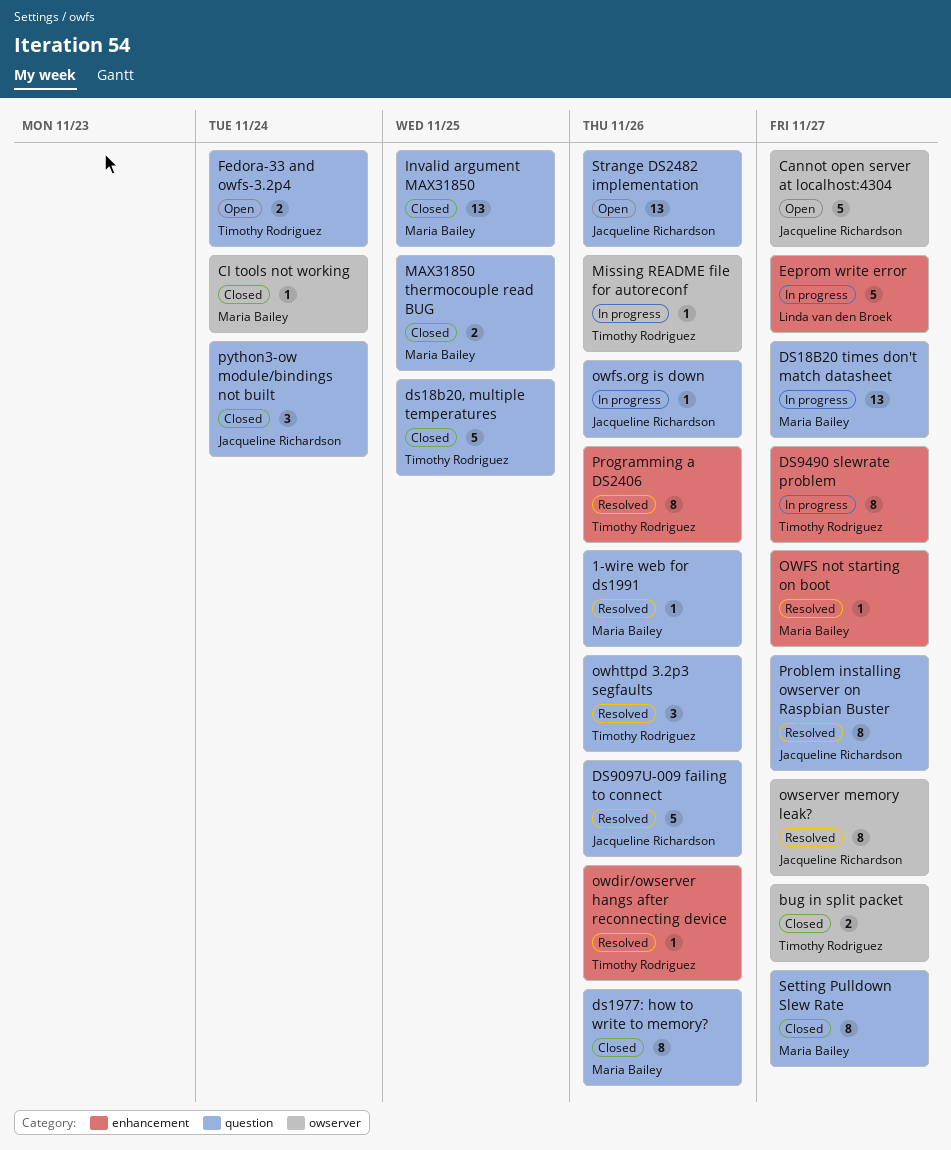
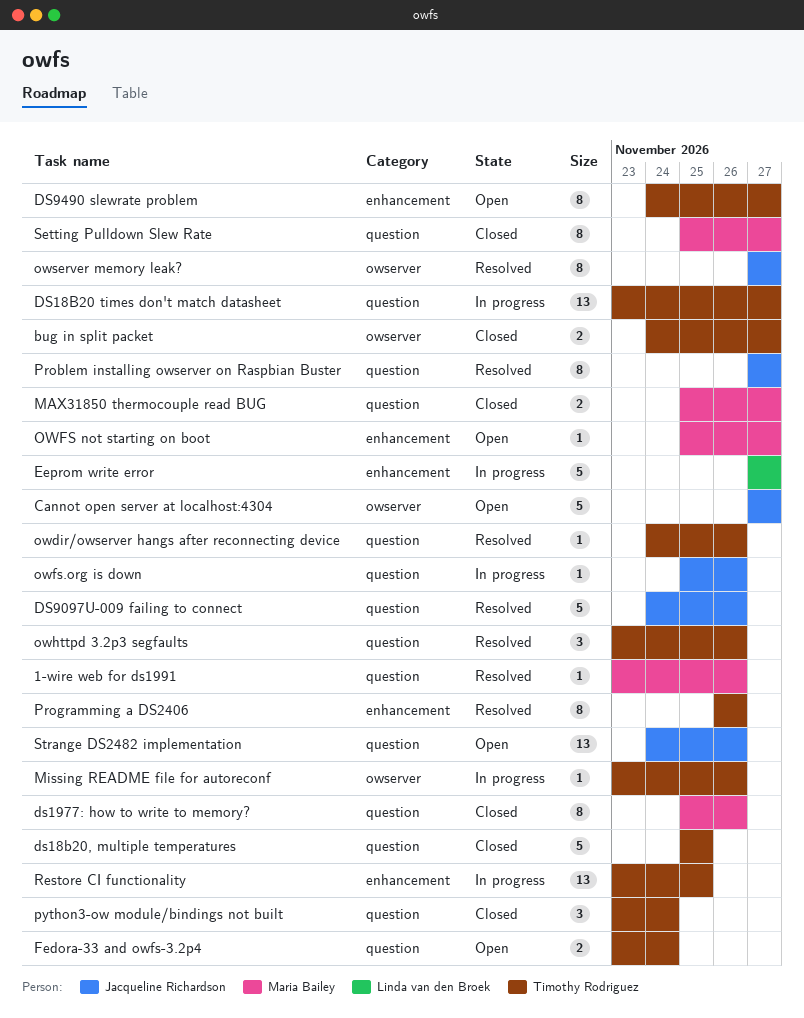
CI tools not working: present -> none
DS18B20 times don't match datasheet, owner: Maria Bailey -> Timothy Rodriguez
DS9490 slewrate problem, status: In progress -> Open
Invalid argument MAX31850: present -> none
MAX31850 thermocouple read BUG, due: Nov 25 -> Nov 27
owdir/owserver hangs after reconnecting device, label: enhancement -> question
OWFS not starting on boot, status: Resolved -> Open
python3-ow module/bindings not built, owner: Jacqueline Richardson -> Timothy Rodriguez
Restore CI functionality: none -> present

